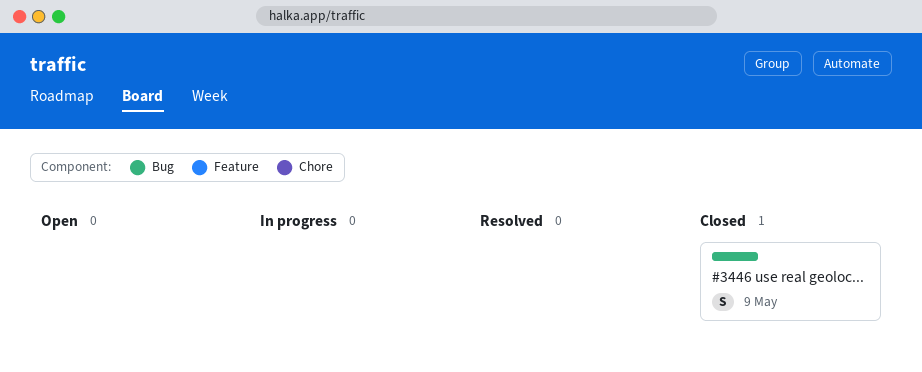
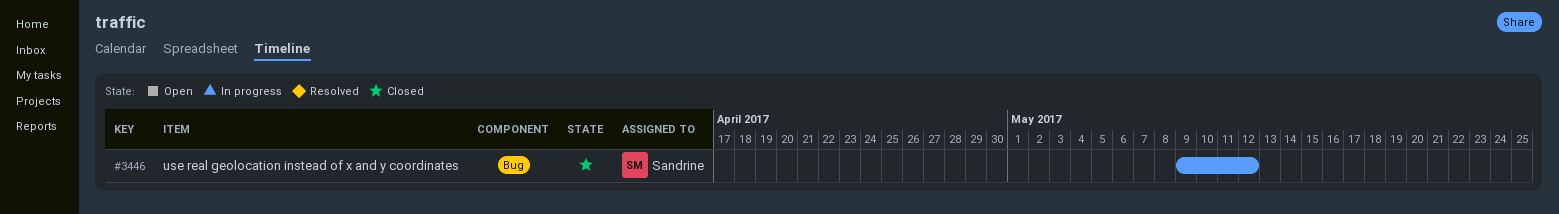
#3446, due: May 9 -> May 12

